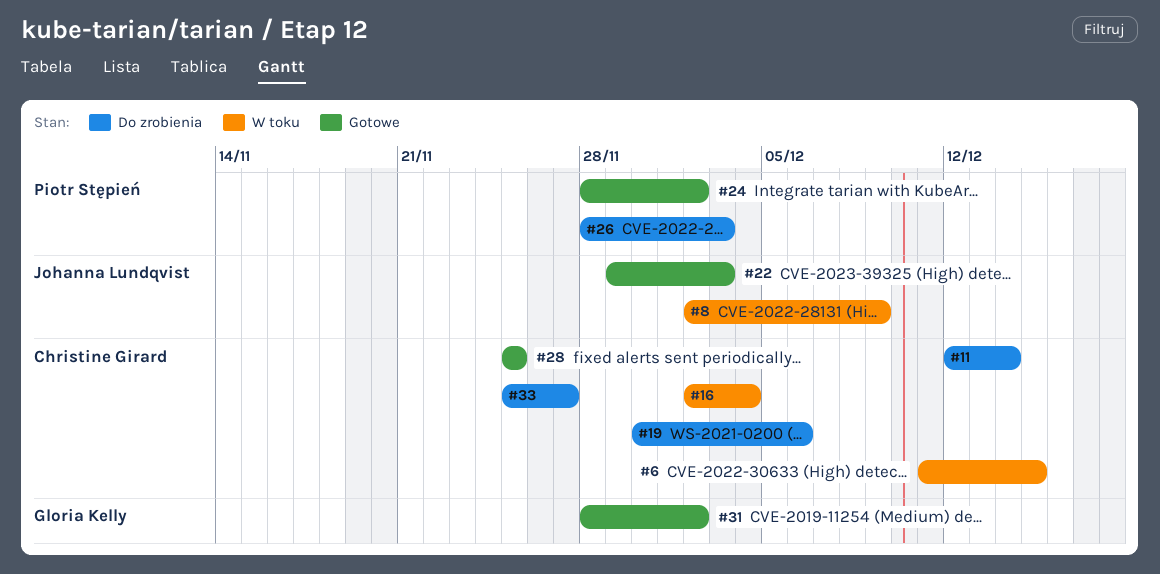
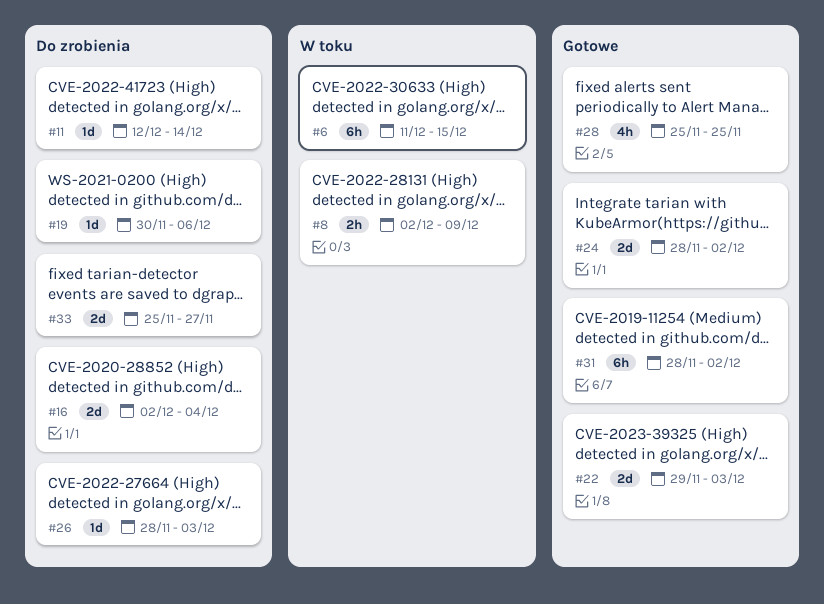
#16, status: W toku -> Do zrobienia

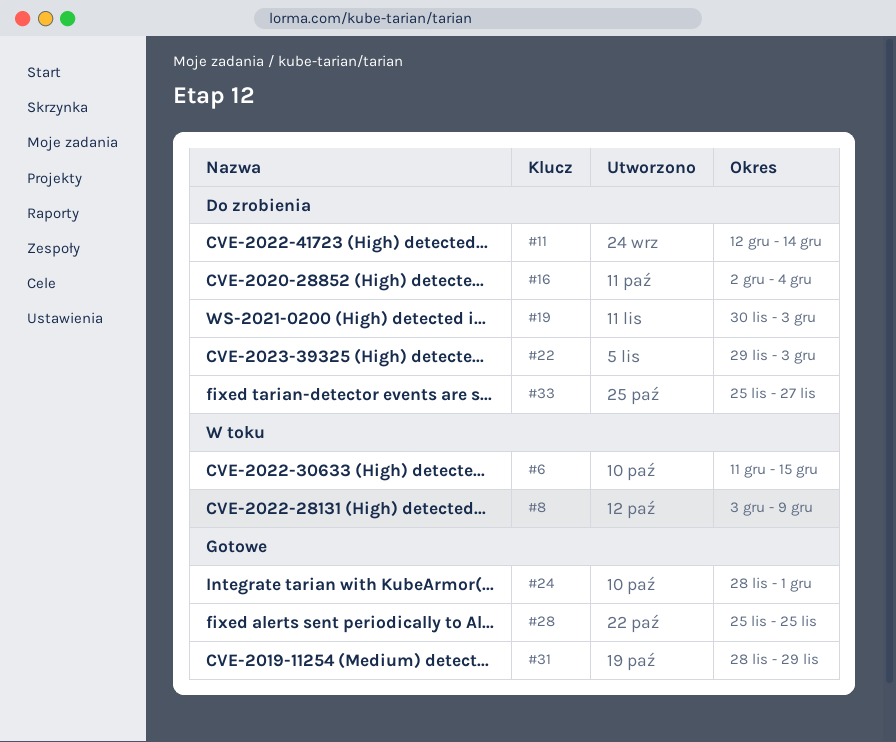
#8, start: Dec 2 -> Dec 3
#19, due: Dec 6 -> Dec 3
#22, status: Gotowe -> Do zrobienia
#24, due: Dec 2 -> Dec 1
#26: present -> none
#31, due: Dec 2 -> Nov 29

